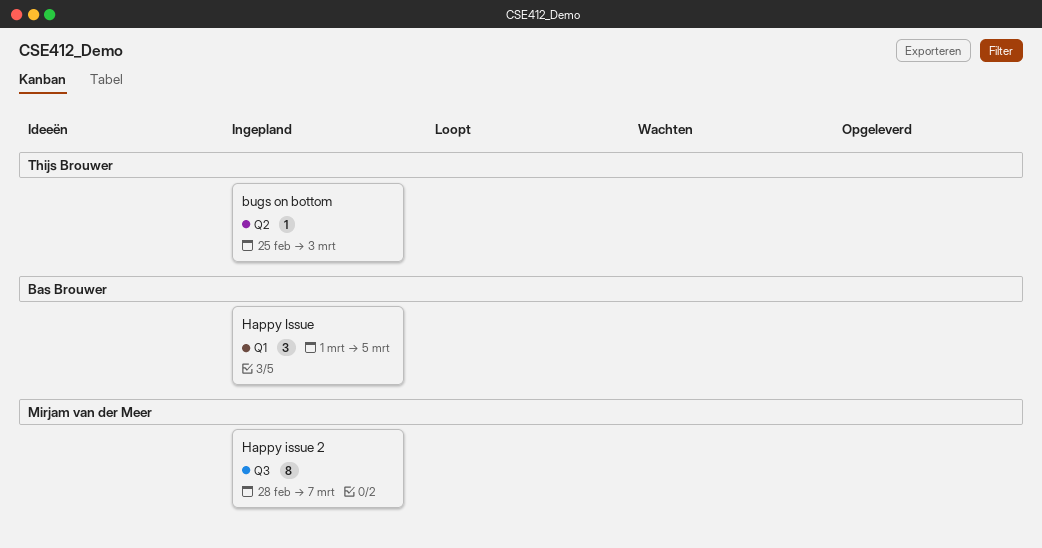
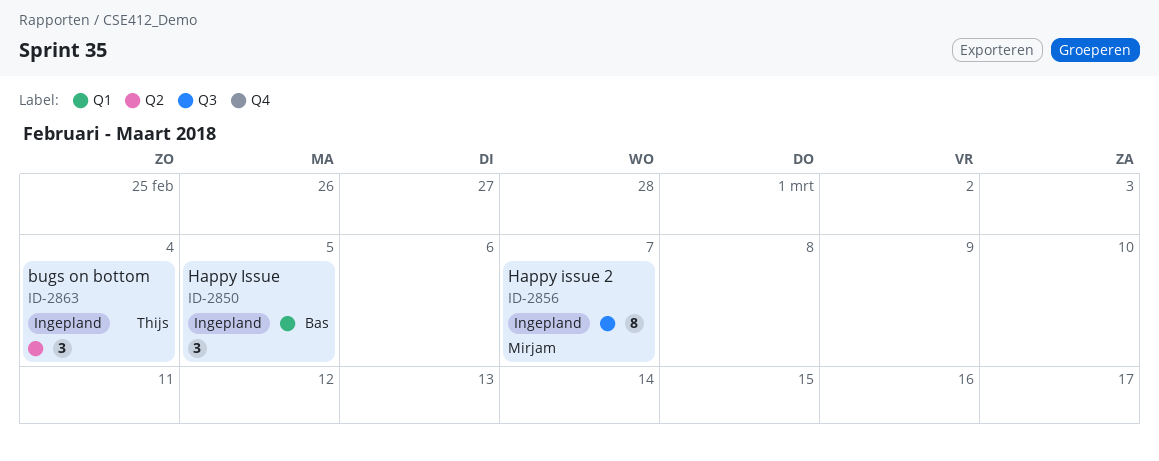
bugs on bottom, estimate: 1 -> 3
bugs on bottom, due: Mar 3 -> Mar 4

